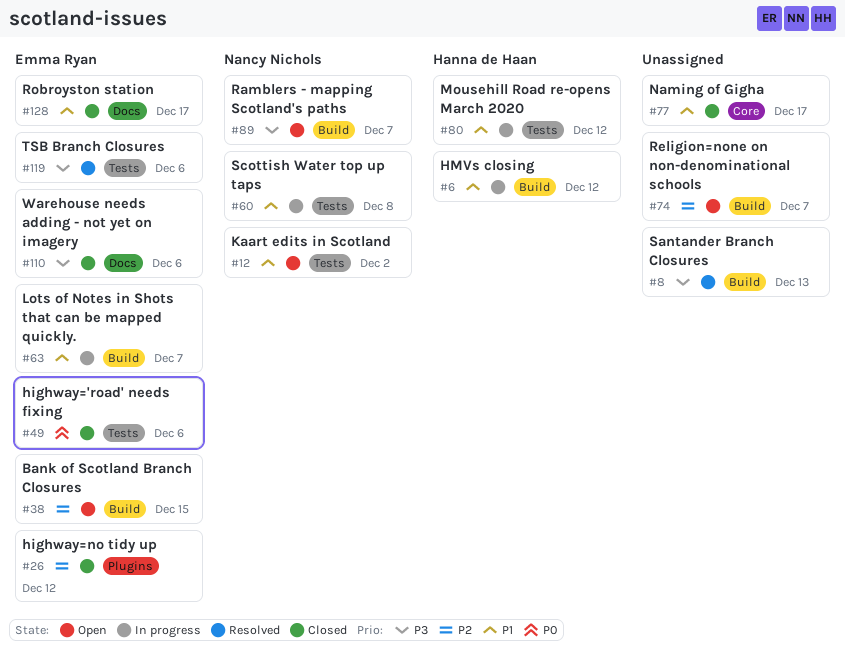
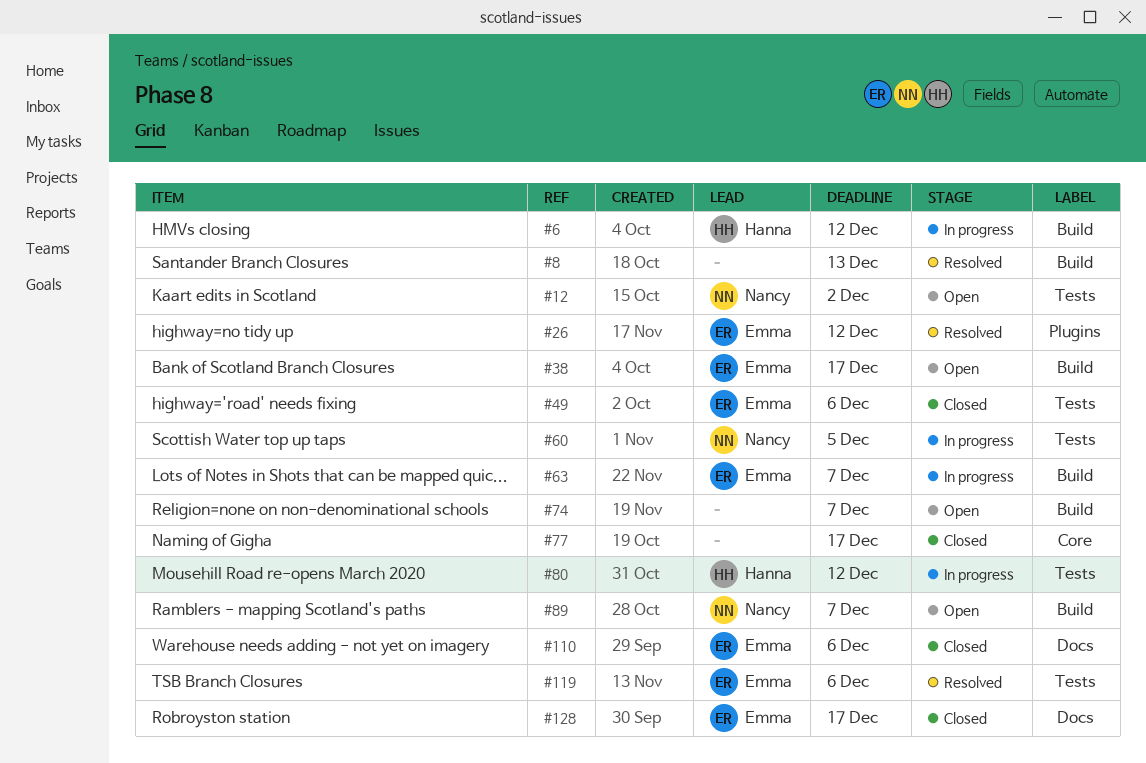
#26, status: Closed -> Resolved
#38, due: Dec 15 -> Dec 17
#60, due: Dec 8 -> Dec 5

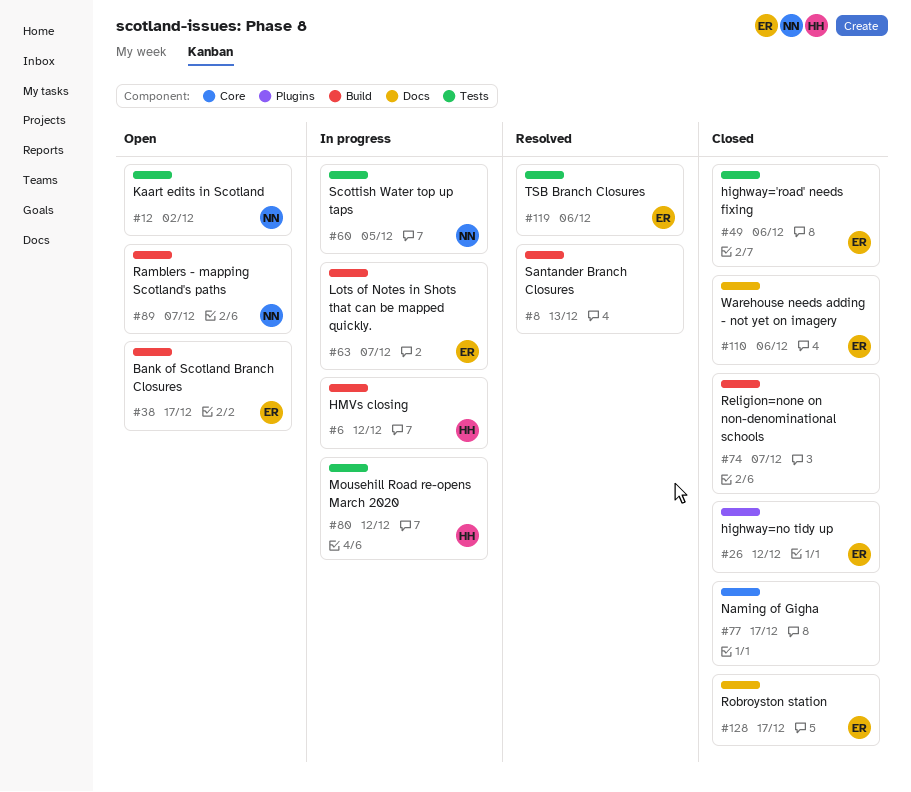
#26, status: Resolved -> Closed
#74, status: Open -> Closed

